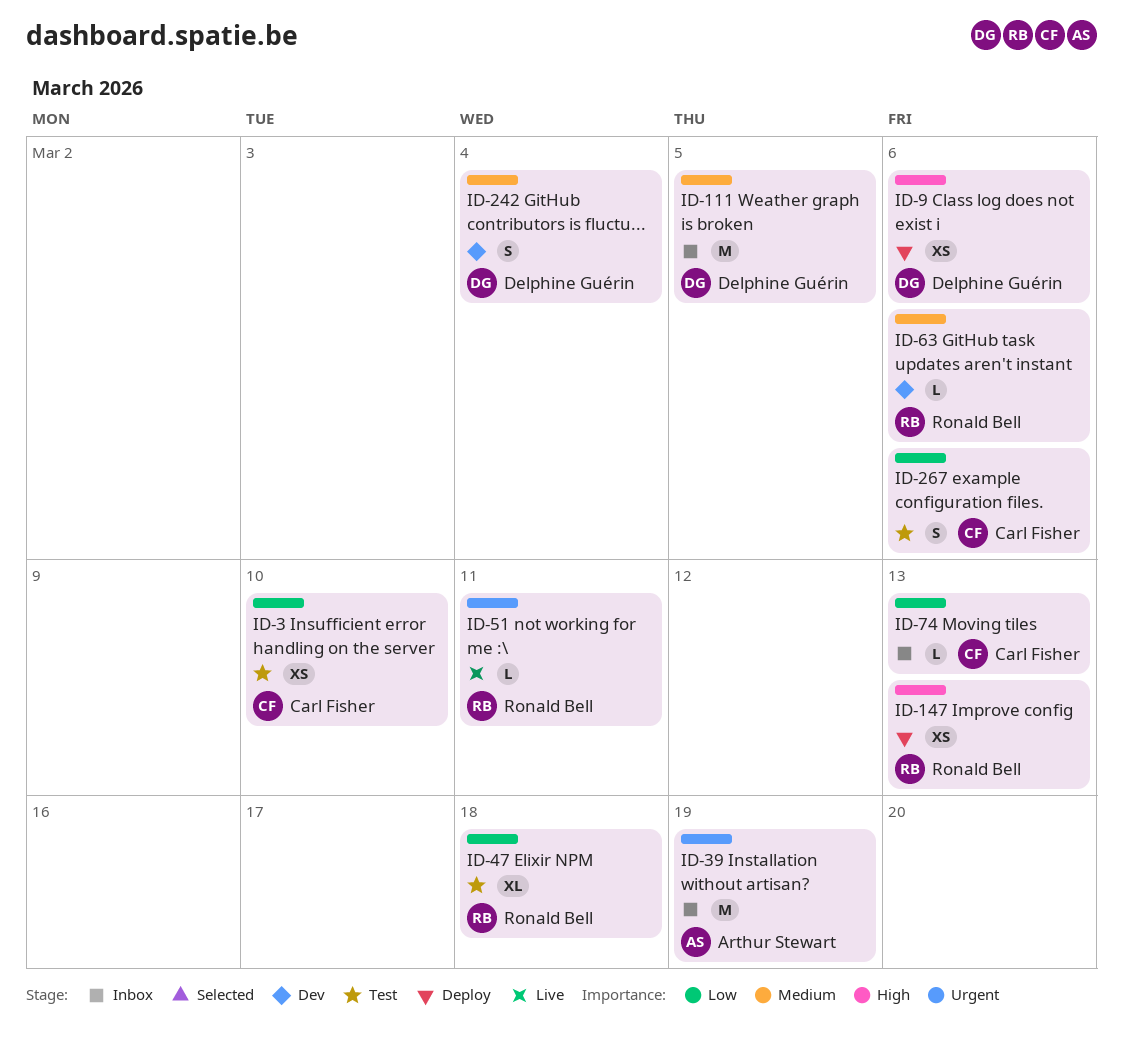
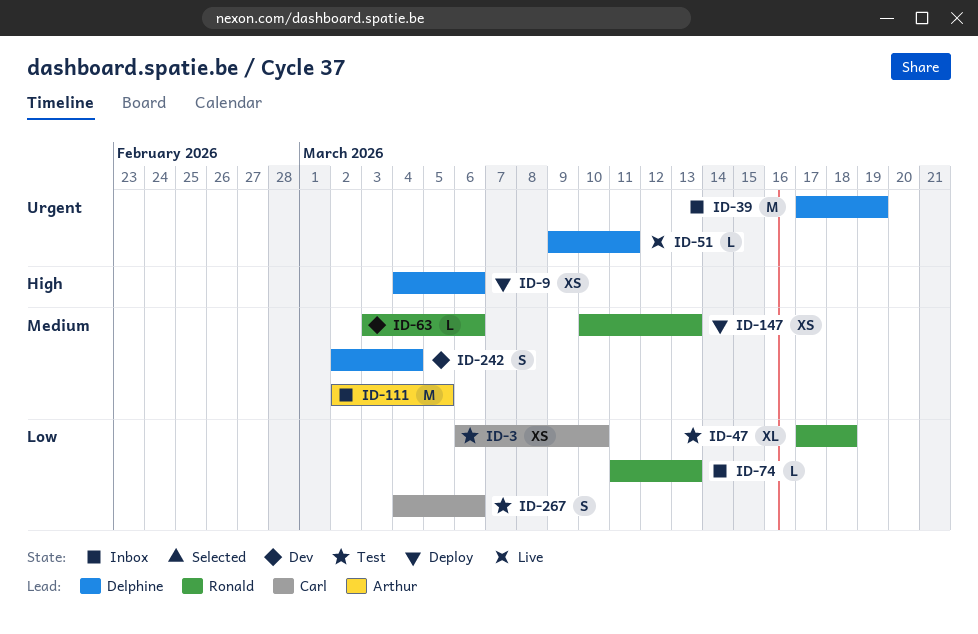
ID-39, owner: Arthur Stewart -> Delphine Guérin
ID-51, owner: Ronald Bell -> Delphine Guérin
ID-74, owner: Carl Fisher -> Ronald Bell
ID-111, owner: Delphine Guérin -> Arthur Stewart
ID-147, priority: High -> Medium

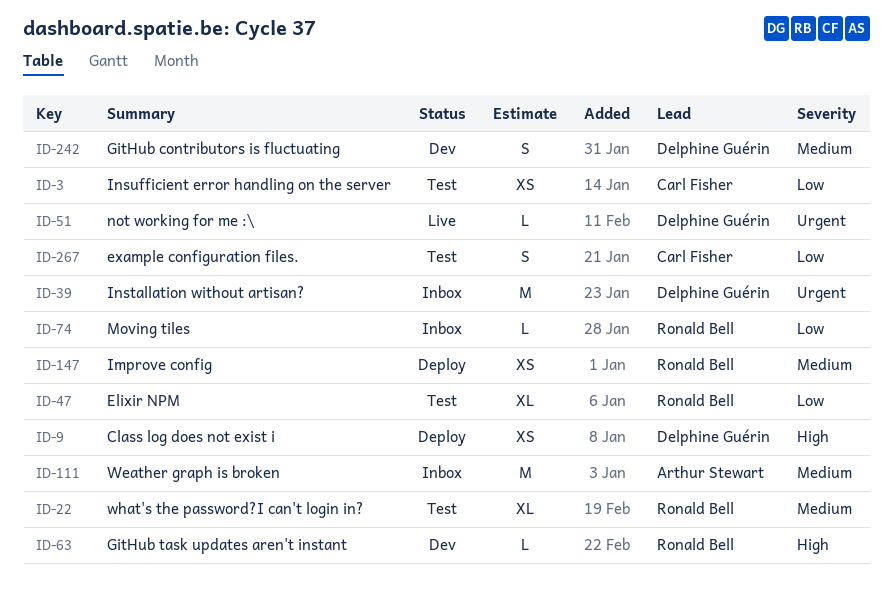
ID-22: none -> present
ID-63, priority: Medium -> High

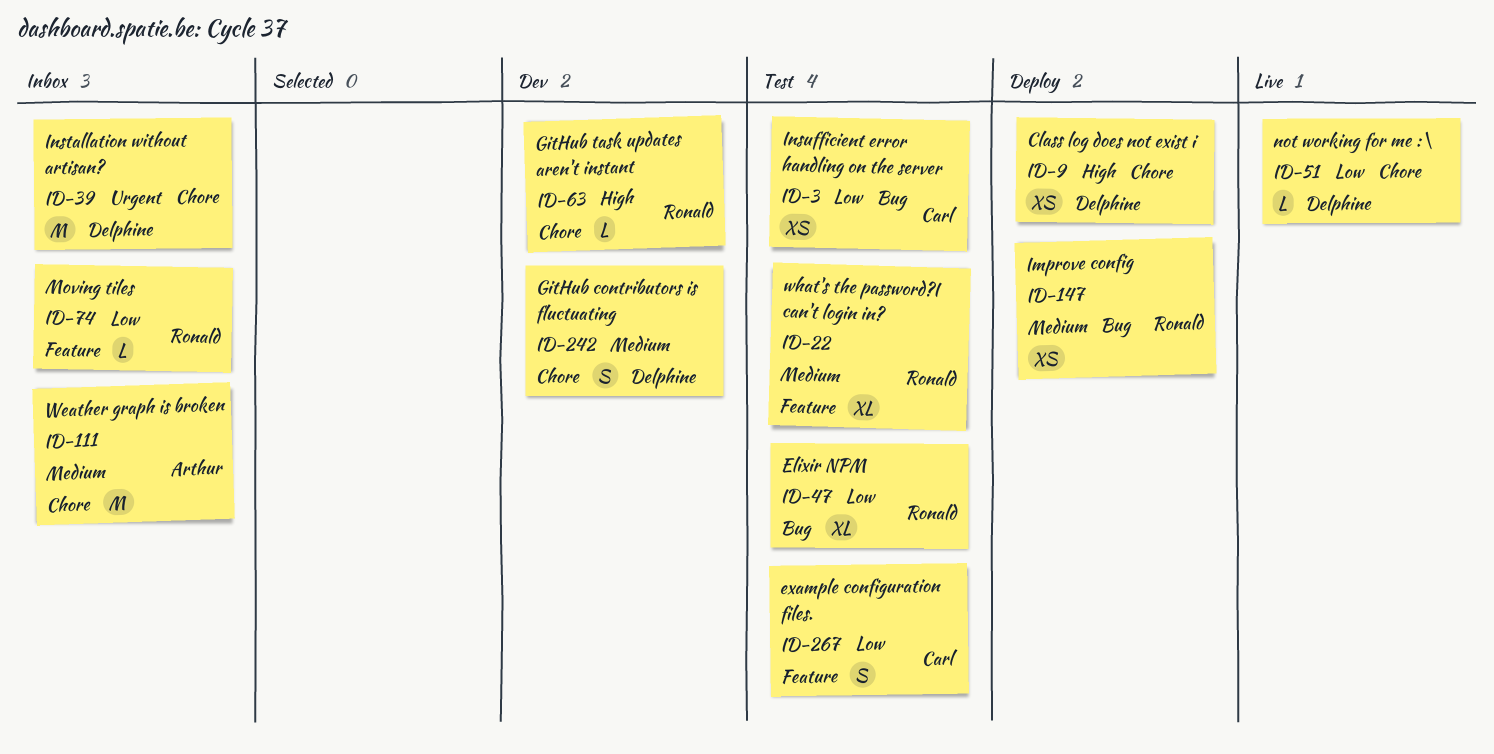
ID-51, priority: Urgent -> Low

